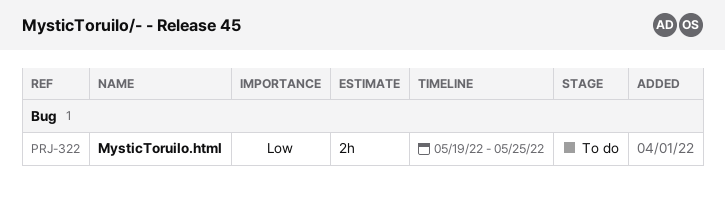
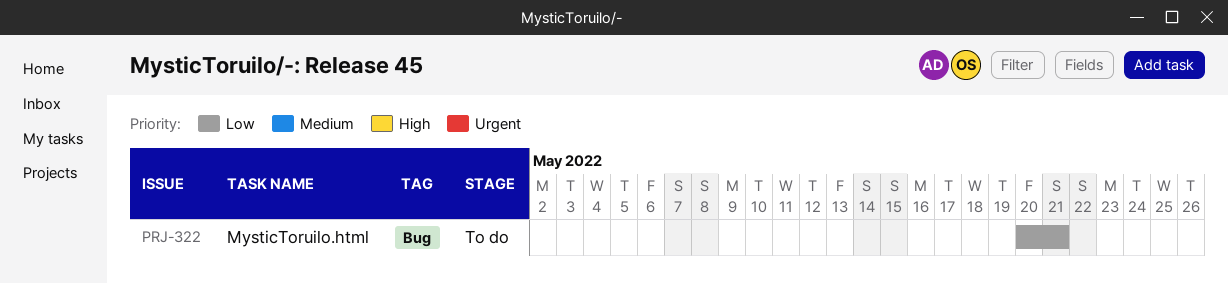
PRJ-322, start: May 19 -> May 20
PRJ-322, due: May 25 -> May 21

